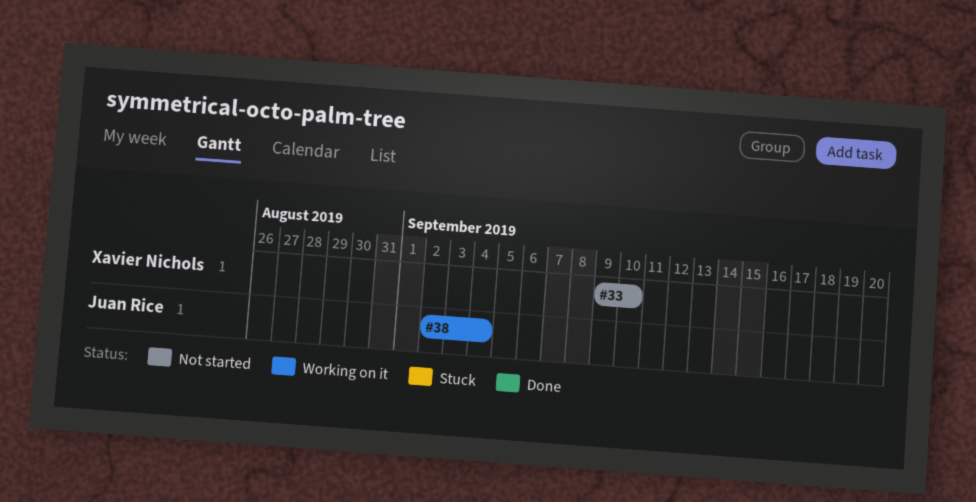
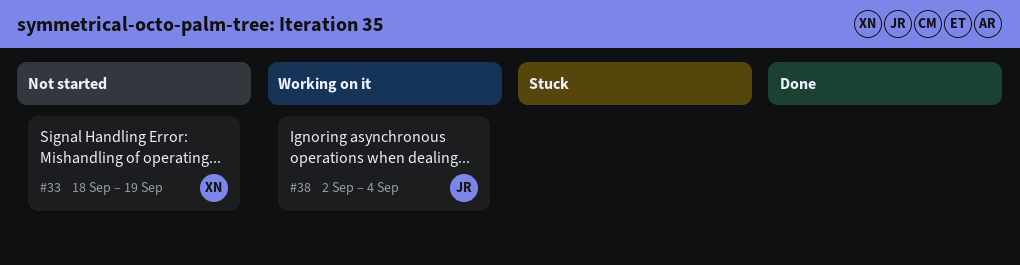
#33, start: Sep 9 -> Sep 18
#33, due: Sep 10 -> Sep 19

